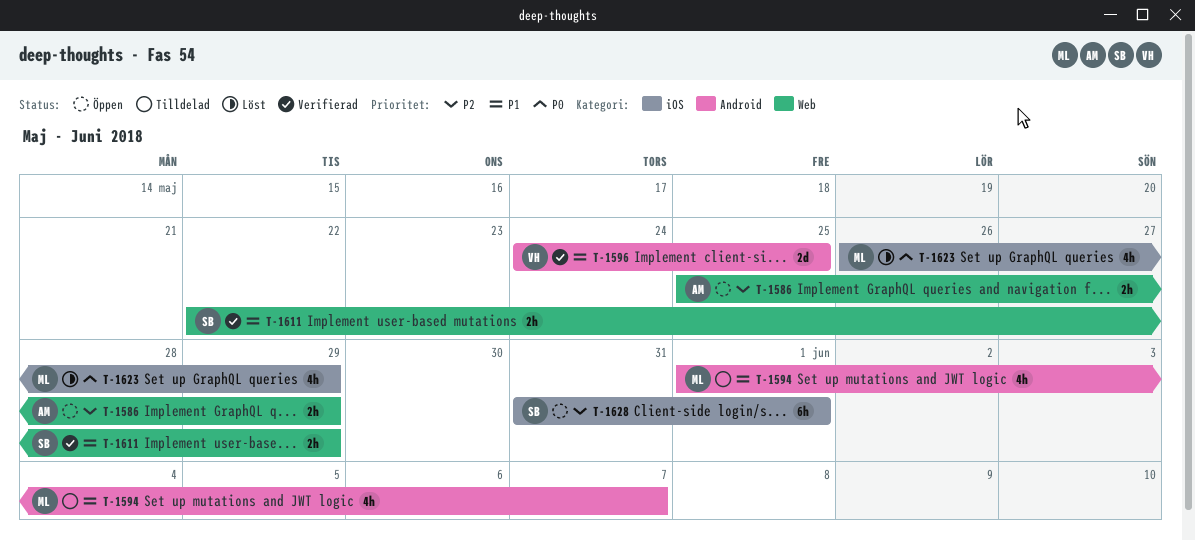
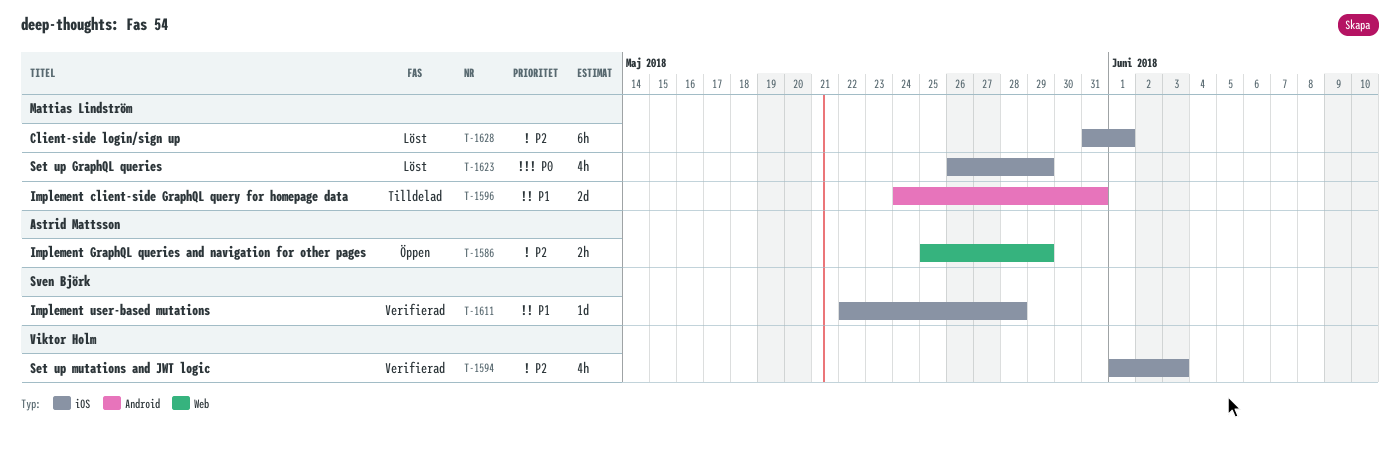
T-1594, status: Tilldelad -> Verifierad
T-1594, owner: Mattias Lindström -> Viktor Holm
T-1594, priority: P1 -> P2
T-1594, label: Android -> iOS
T-1594, due: Jun 7 -> Jun 3
T-1596, status: Verifierad -> Tilldelad
T-1596, owner: Viktor Holm -> Mattias Lindström
T-1596, due: May 25 -> May 31
T-1611, label: Web -> iOS
T-1611, estimate: 2h -> 1d
T-1611, due: May 29 -> May 28
T-1628, status: Öppen -> Löst
T-1628, owner: Sven Björk -> Mattias Lindström

